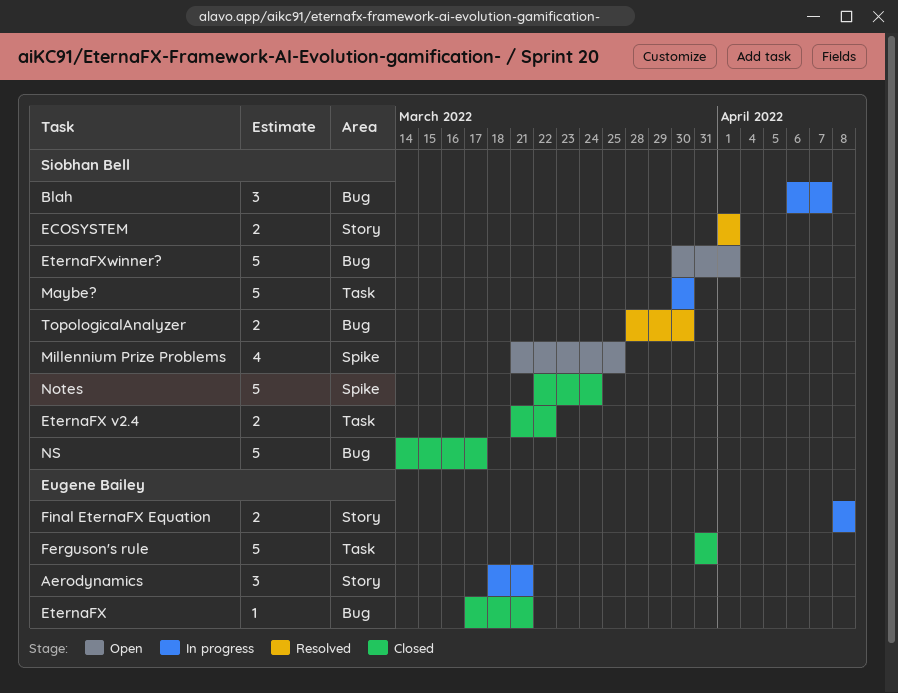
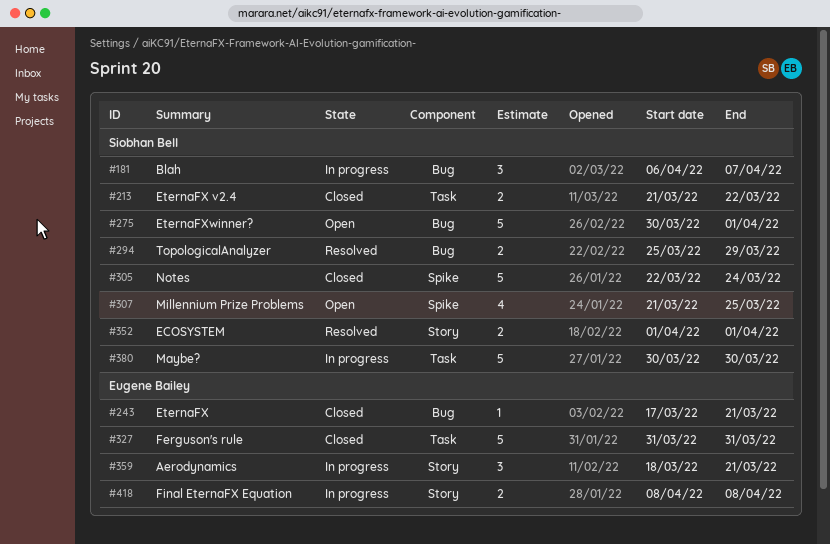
NS: present -> none
TopologicalAnalyzer, start: Mar 28 -> Mar 25
TopologicalAnalyzer, due: Mar 30 -> Mar 29

